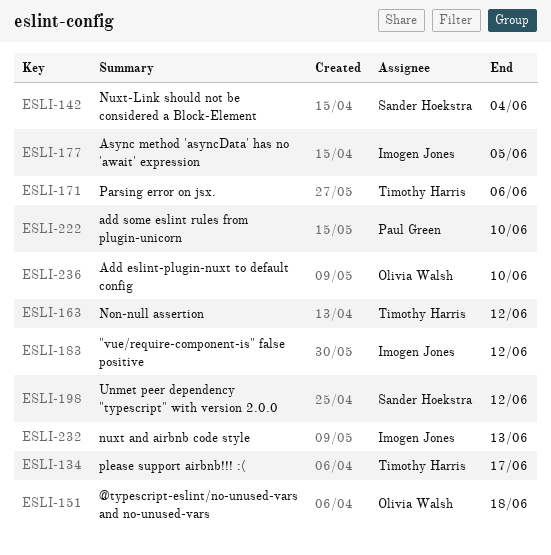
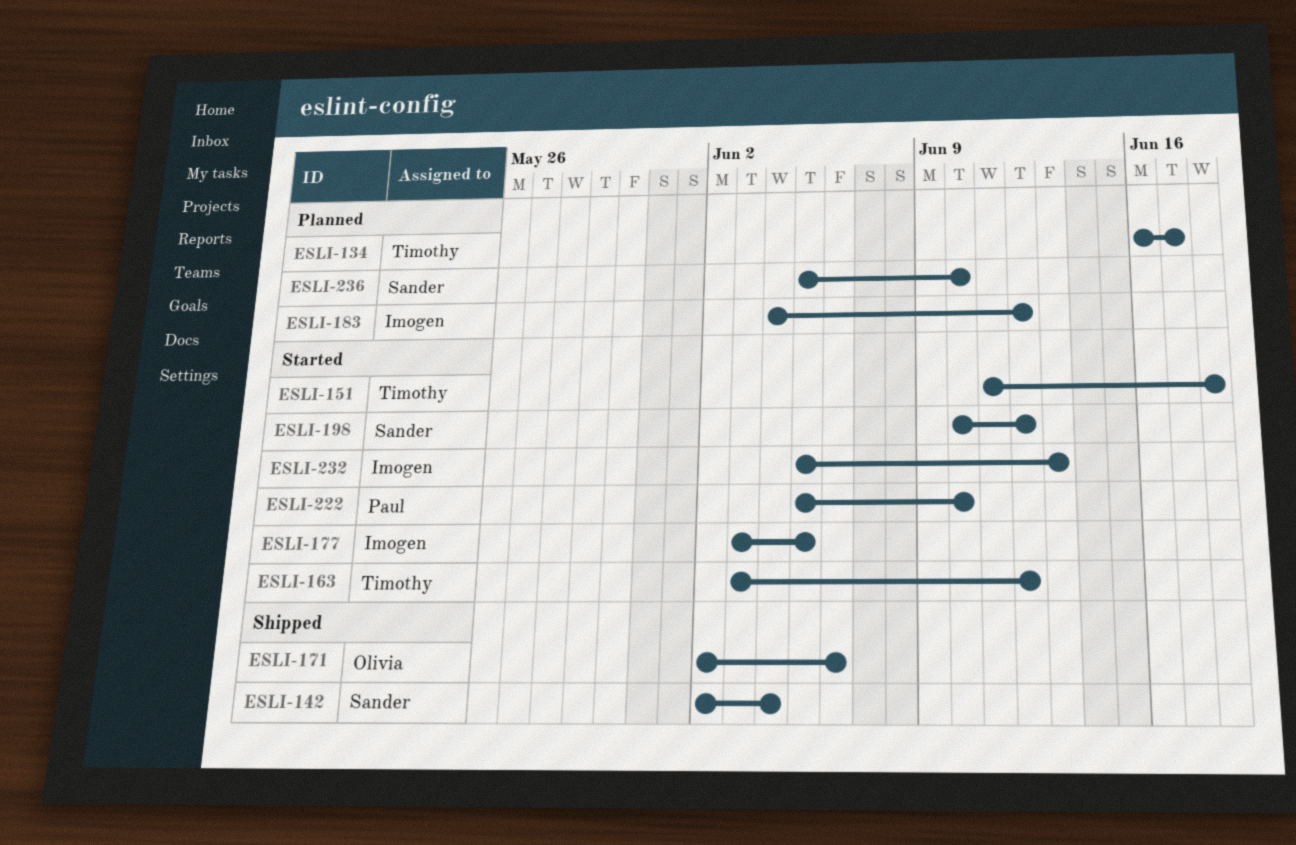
ESLI-151, owner: Olivia Walsh -> Timothy Harris
ESLI-171, owner: Timothy Harris -> Olivia Walsh
ESLI-236, owner: Olivia Walsh -> Sander Hoekstra

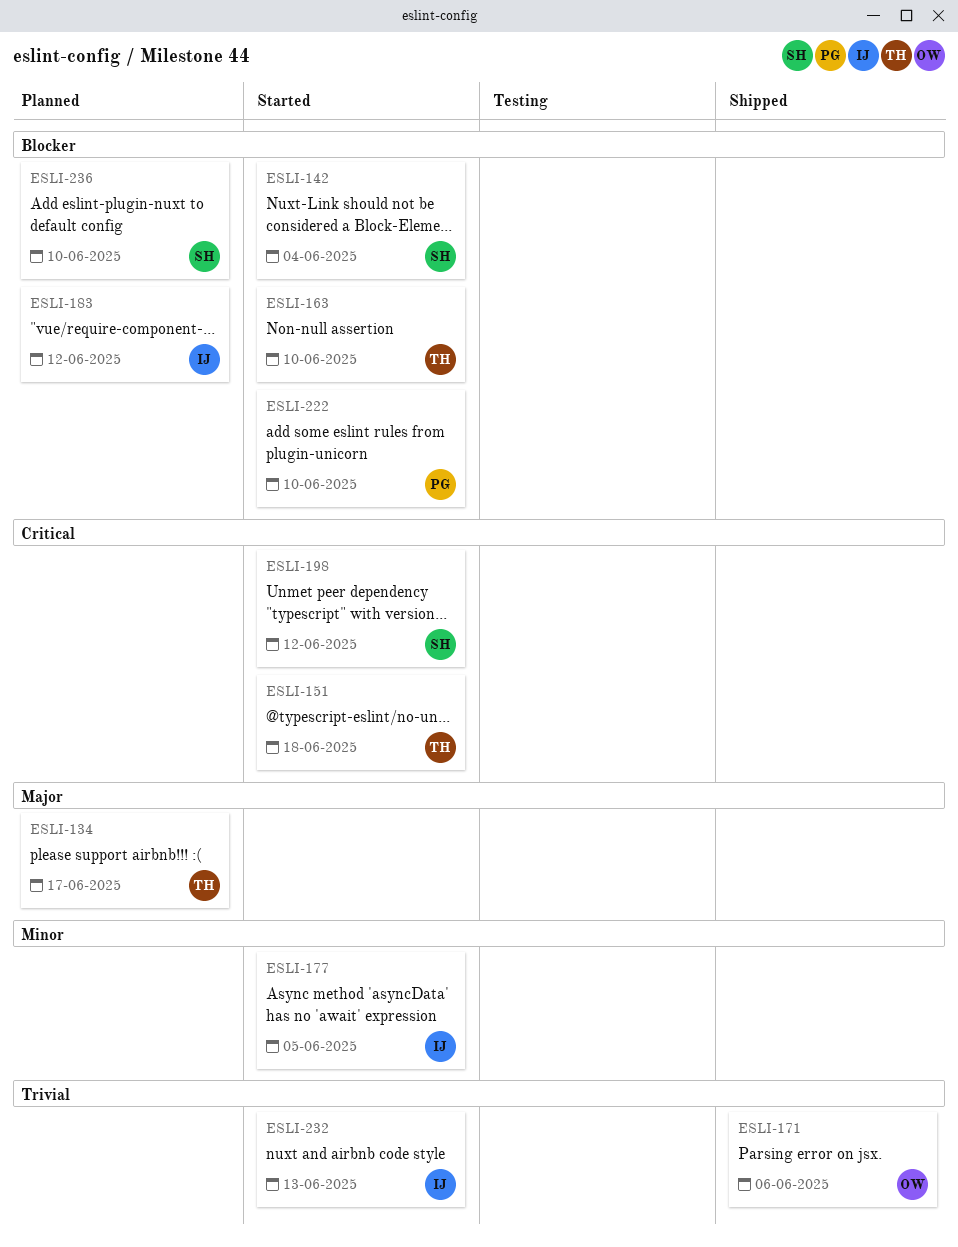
ESLI-142, status: Shipped -> Started
ESLI-163, due: Jun 12 -> Jun 10

